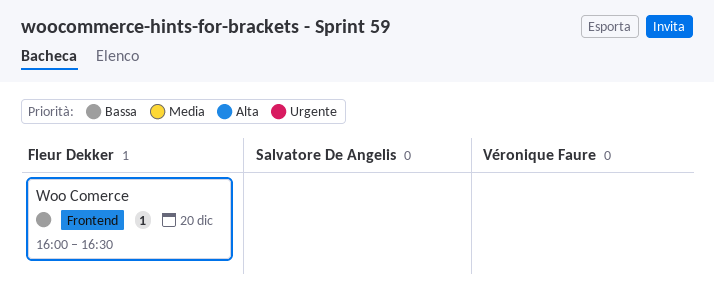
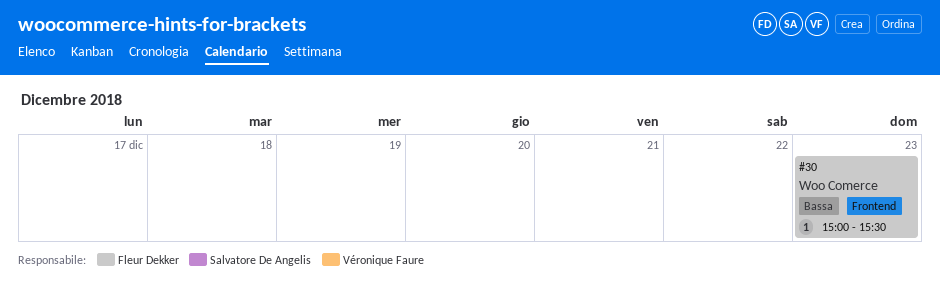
Woo Comerce, day: Dec 20 -> Dec 23
Woo Comerce, begins: 16:00 -> 15:00
Woo Comerce, ends: 16:30 -> 15:30

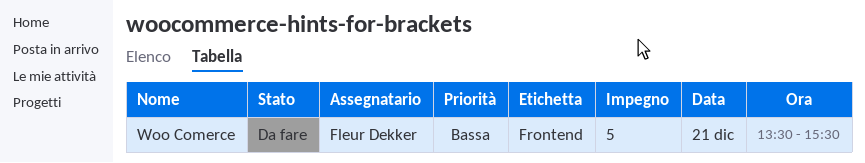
Woo Comerce, estimate: 1 -> 5
Woo Comerce, day: Dec 23 -> Dec 21
Woo Comerce, begins: 15:00 -> 13:30

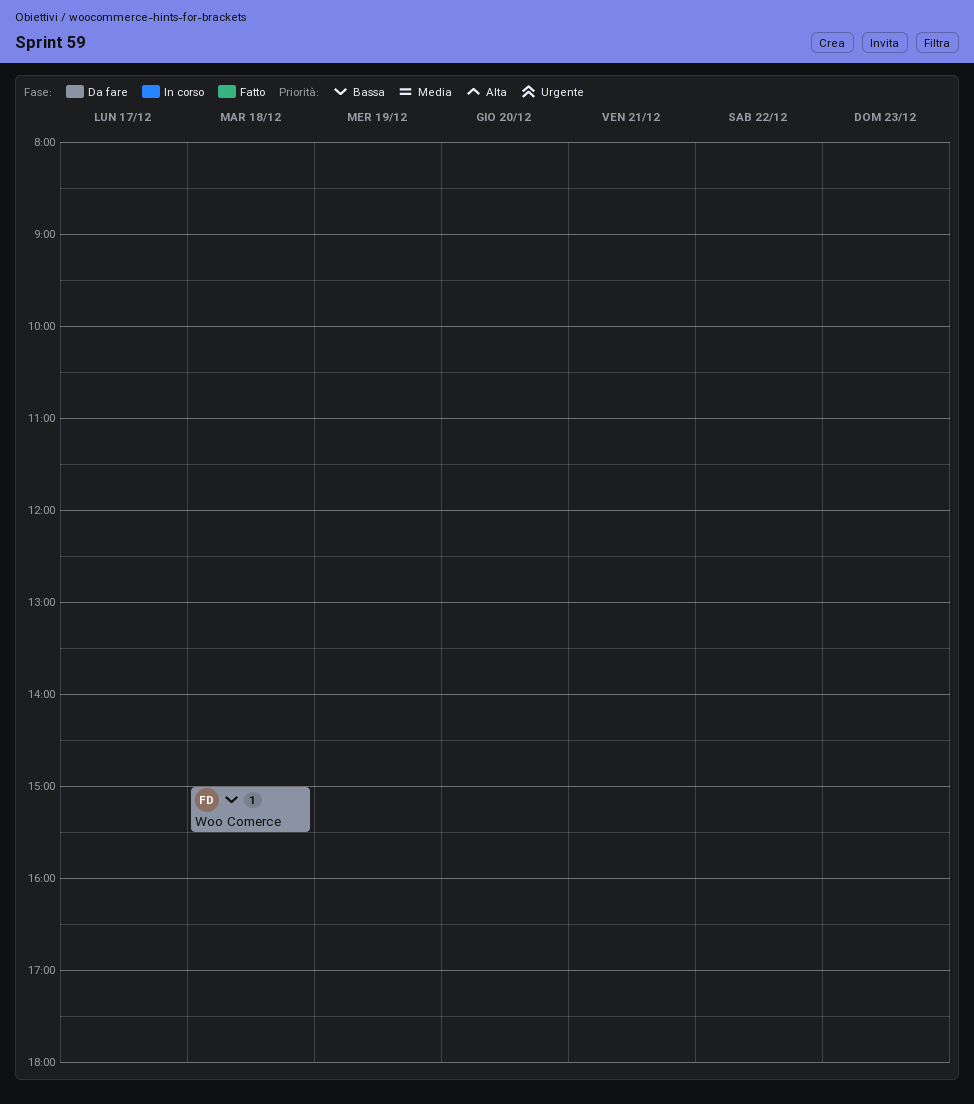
Woo Comerce, estimate: 5 -> 1
Woo Comerce, day: Dec 21 -> Dec 18
Woo Comerce, begins: 13:30 -> 15:00

